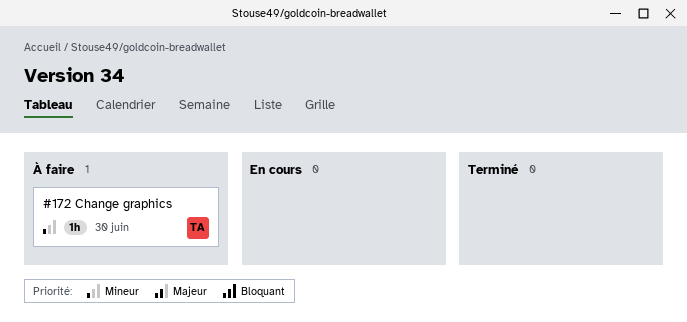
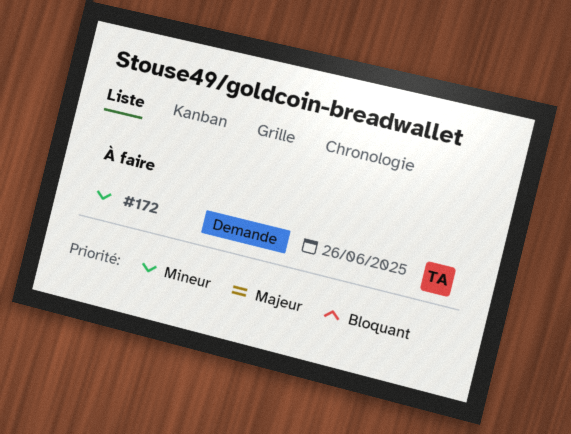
#172, due: Jun 30 -> Jun 26

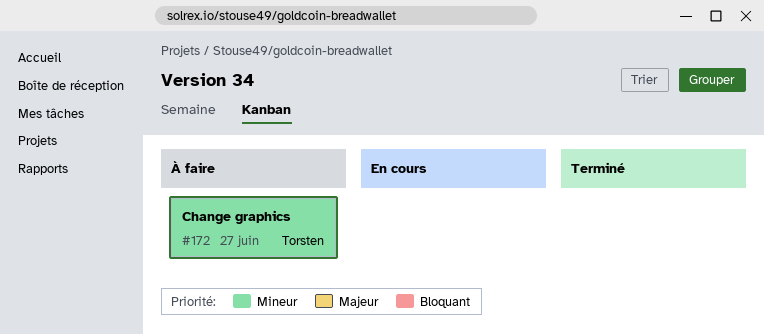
#172, due: Jun 26 -> Jun 27

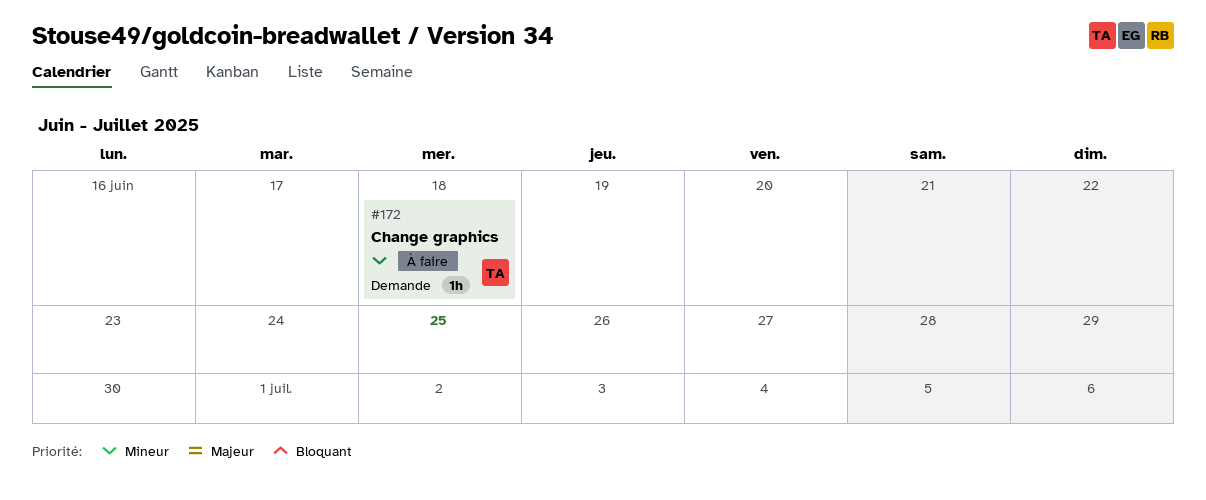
#172, due: Jun 27 -> Jun 18

